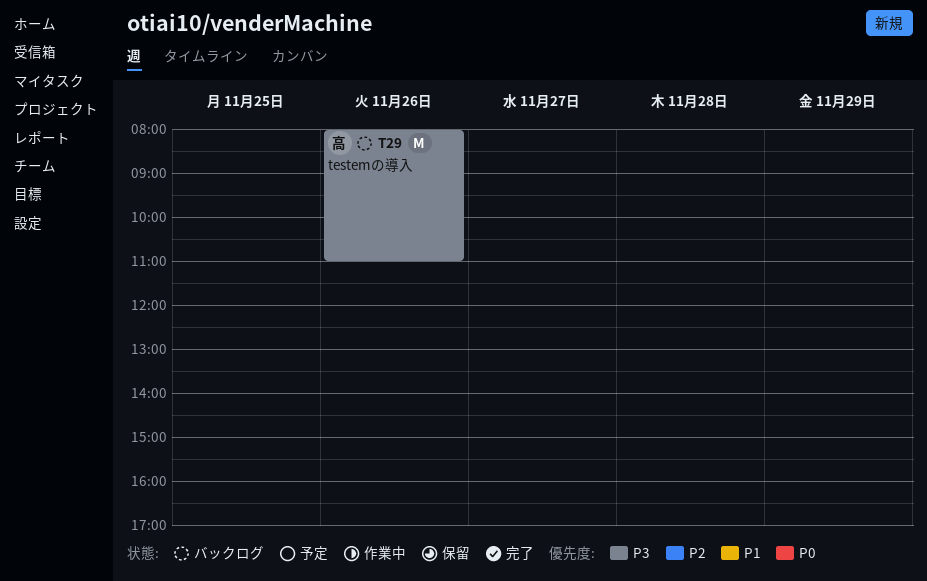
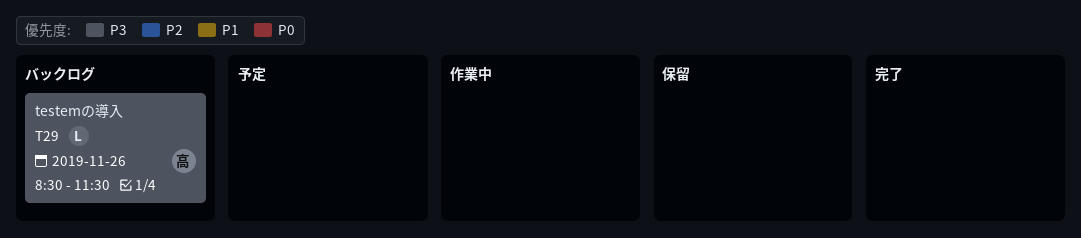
T29, estimate: M -> L
T29, begins: 08:00 -> 08:30
T29, ends: 11:00 -> 11:30

